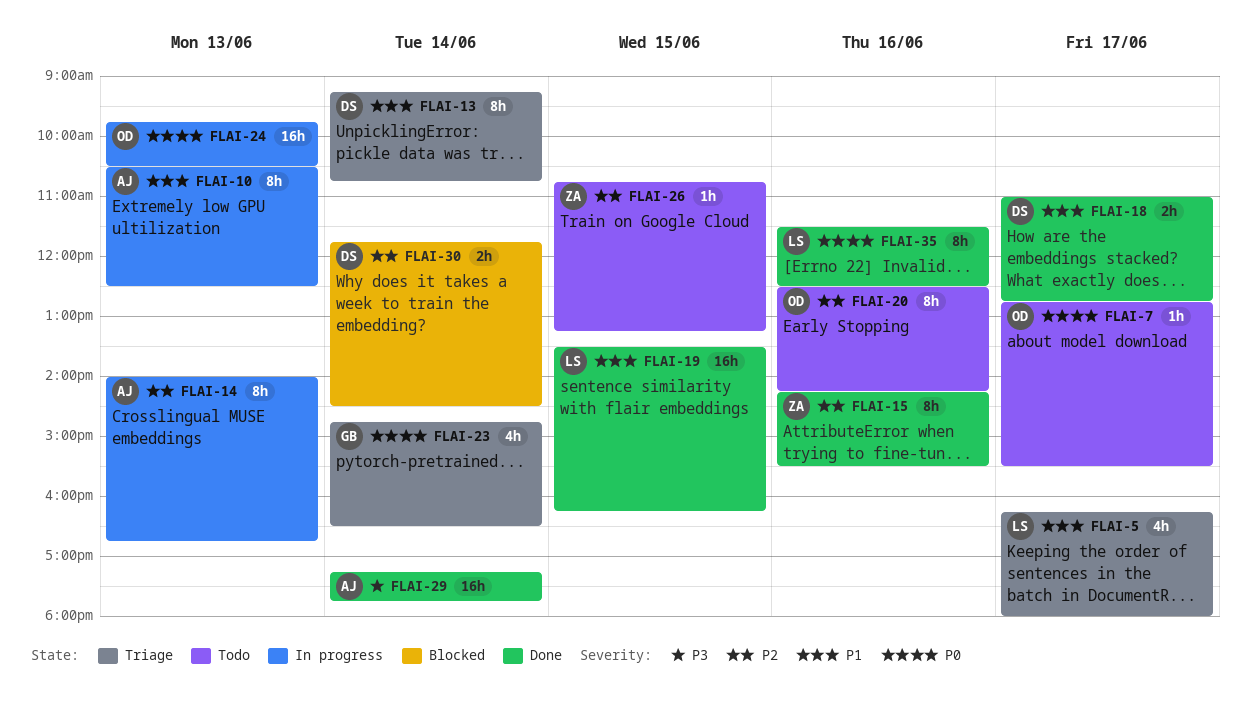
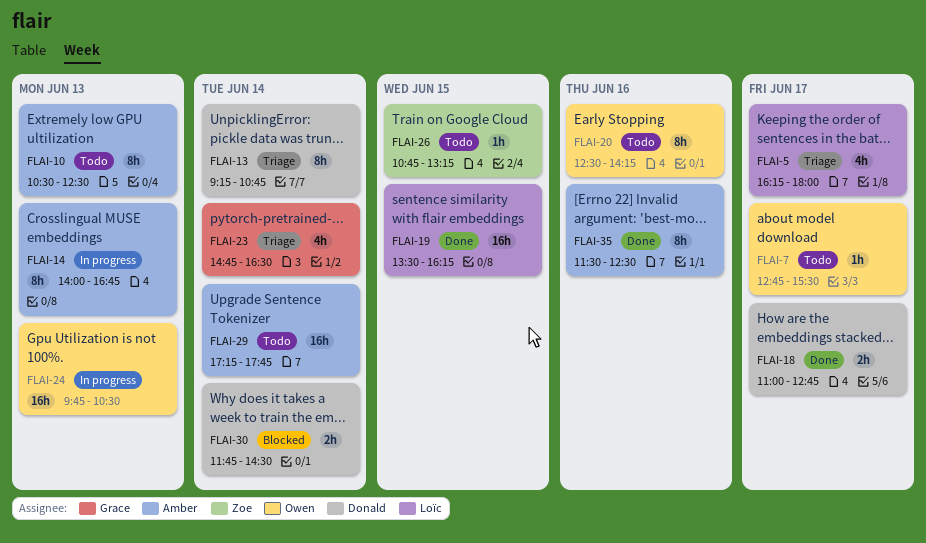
FLAI-10, status: In progress -> Todo
FLAI-15: present -> none
FLAI-29, status: Done -> Todo
FLAI-35, owner: Loïc -> Amber

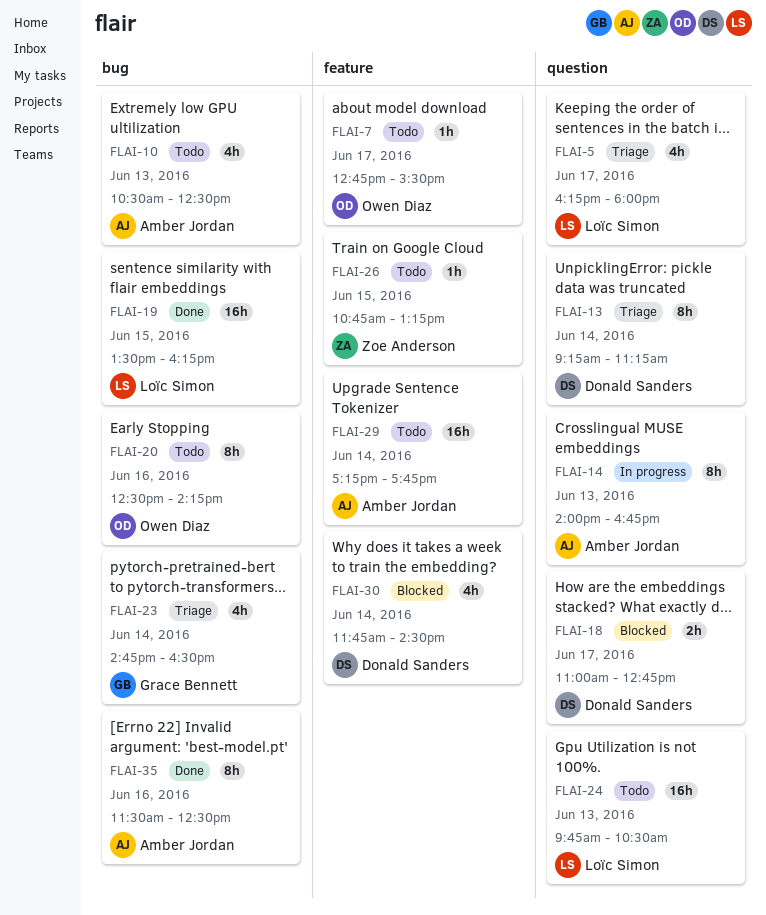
FLAI-10, estimate: 8h -> 4h
FLAI-13, ends: 10:45 -> 11:15
FLAI-18, status: Done -> Blocked
FLAI-24, status: In progress -> Todo
FLAI-24, owner: Owen Diaz -> Loïc Simon
FLAI-30, estimate: 2h -> 4h

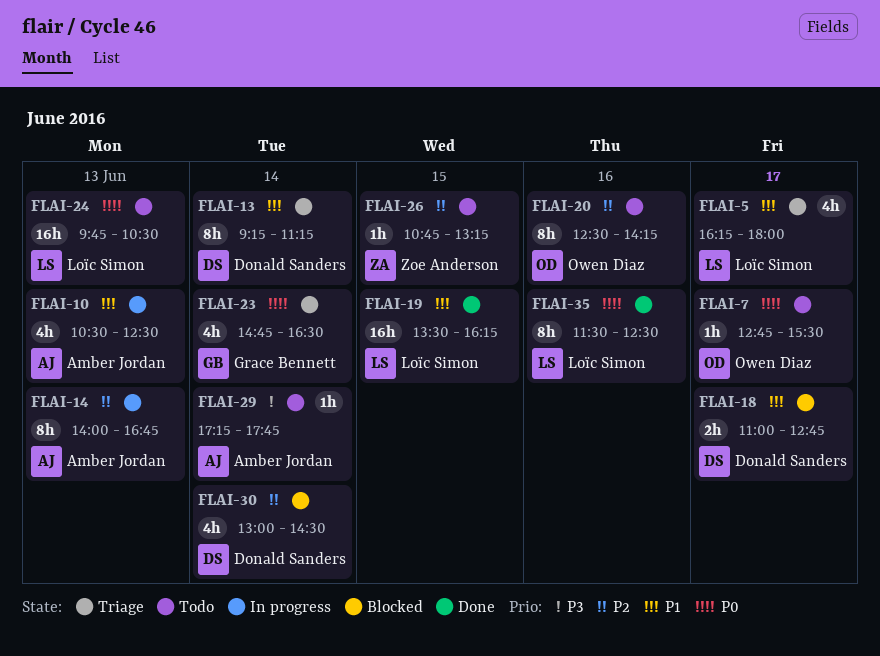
FLAI-10, status: Todo -> In progress
FLAI-29, estimate: 16h -> 1h
FLAI-30, begins: 11:45 -> 13:00
FLAI-35, owner: Amber Jordan -> Loïc Simon

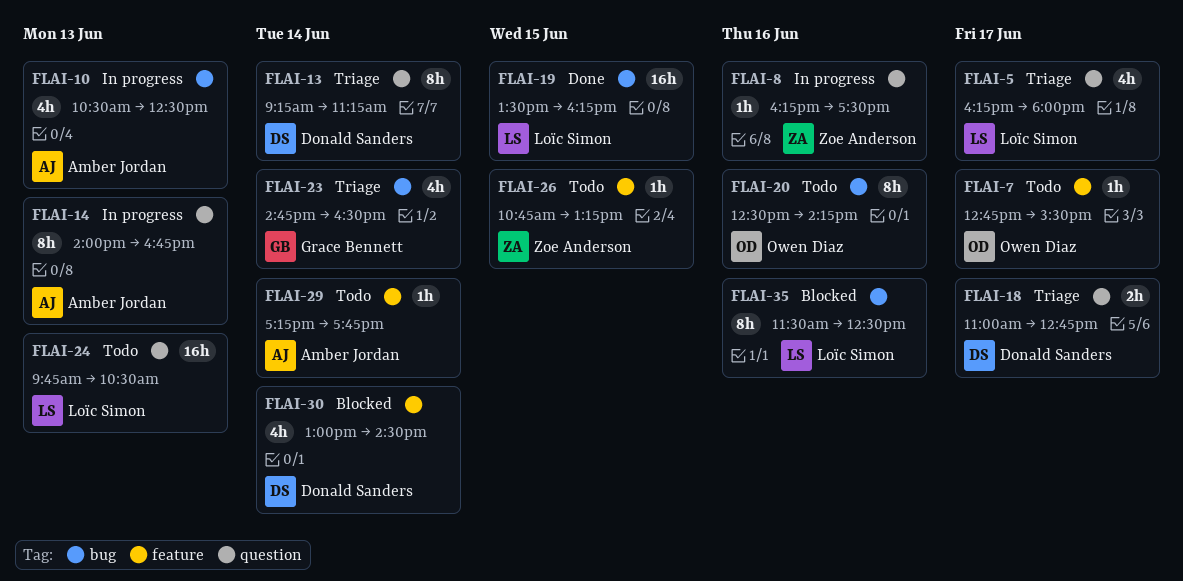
FLAI-8: none -> present
FLAI-18, status: Blocked -> Triage
FLAI-35, status: Done -> Blocked

